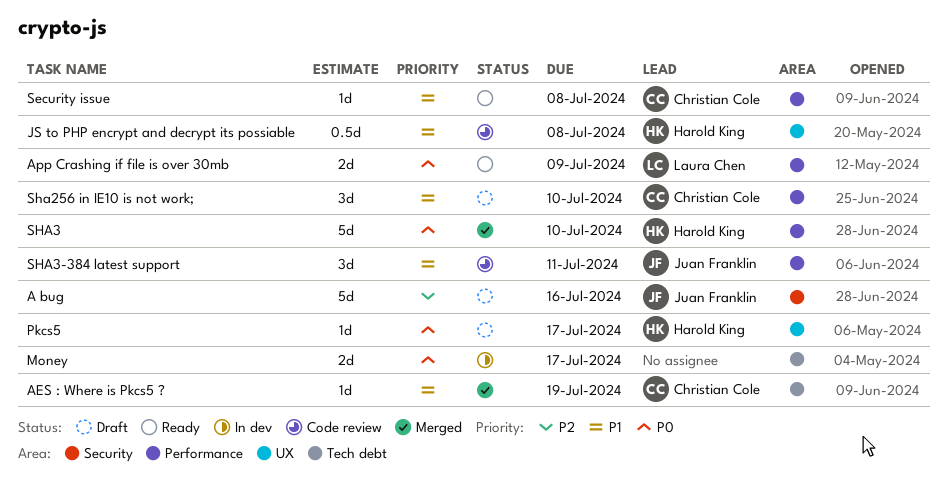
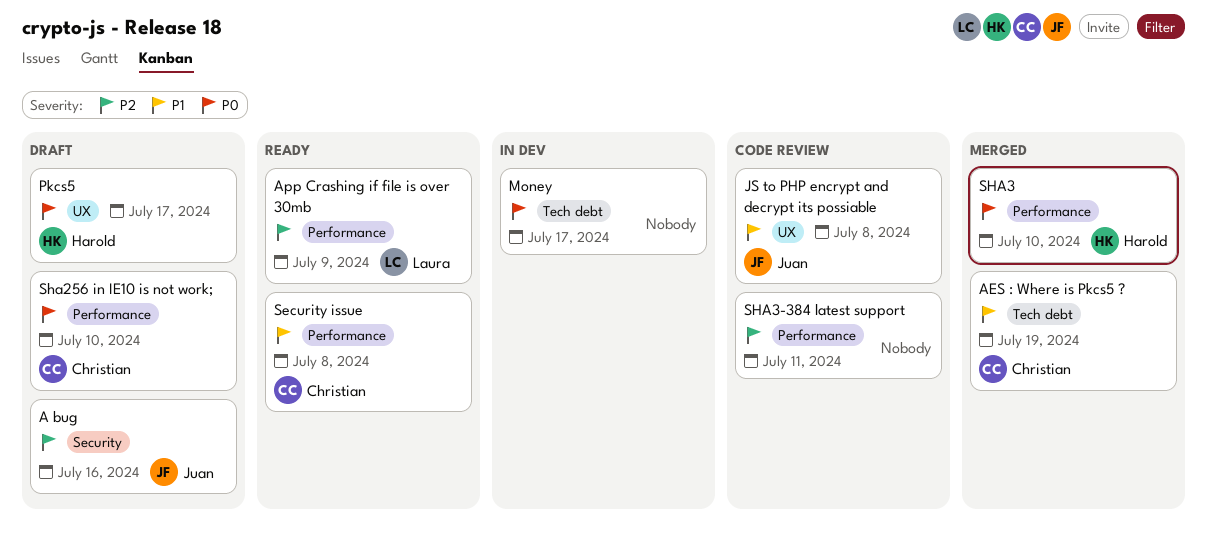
App Crashing if file is over 30mb, priority: P0 -> P2
JS to PHP encrypt and decrypt its possiable, owner: Harold King -> Juan Franklin
Sha256 in IE10 is not work;, priority: P1 -> P0
SHA3-384 latest support, owner: Juan Franklin -> none
SHA3-384 latest support, priority: P1 -> P2

